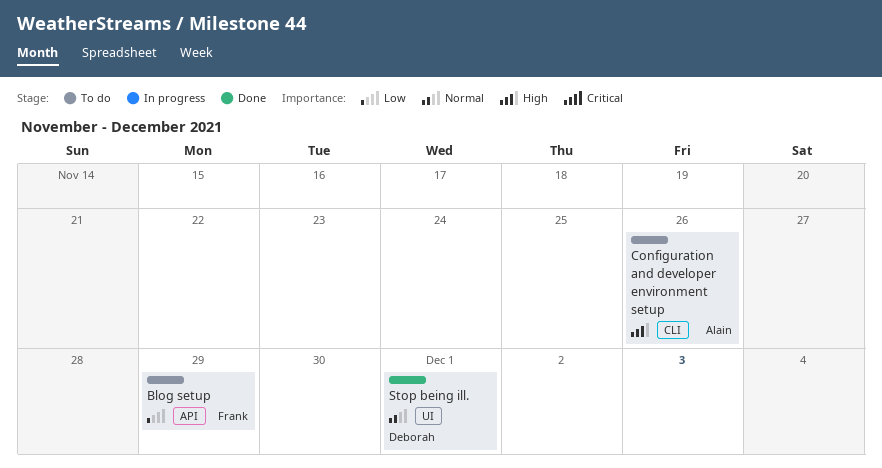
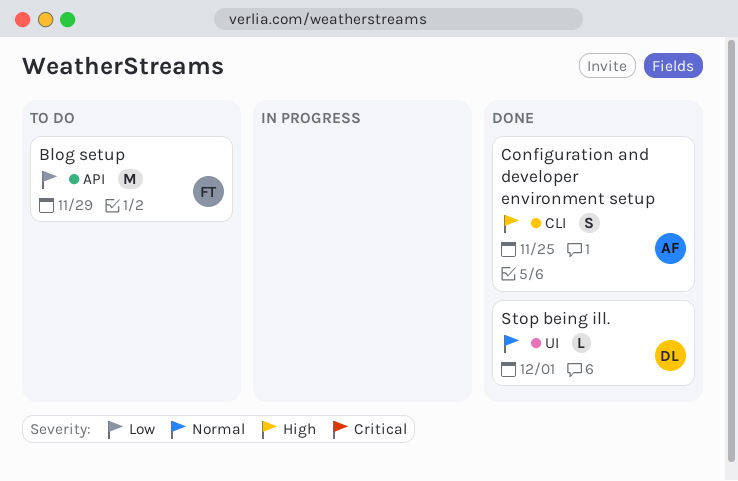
Configuration and developer environment setup, status: To do -> Done
Configuration and developer environment setup, due: Nov 26 -> Nov 25

